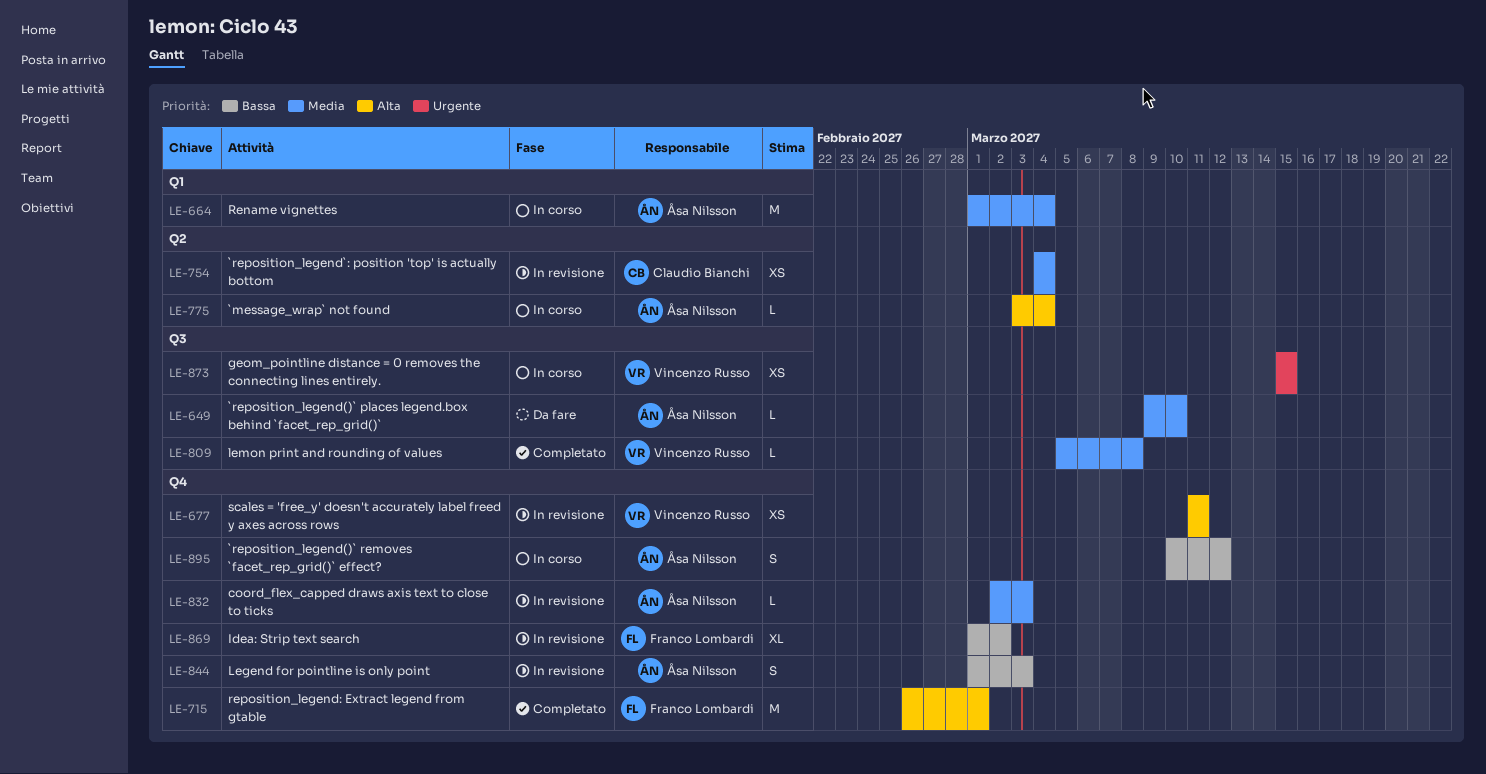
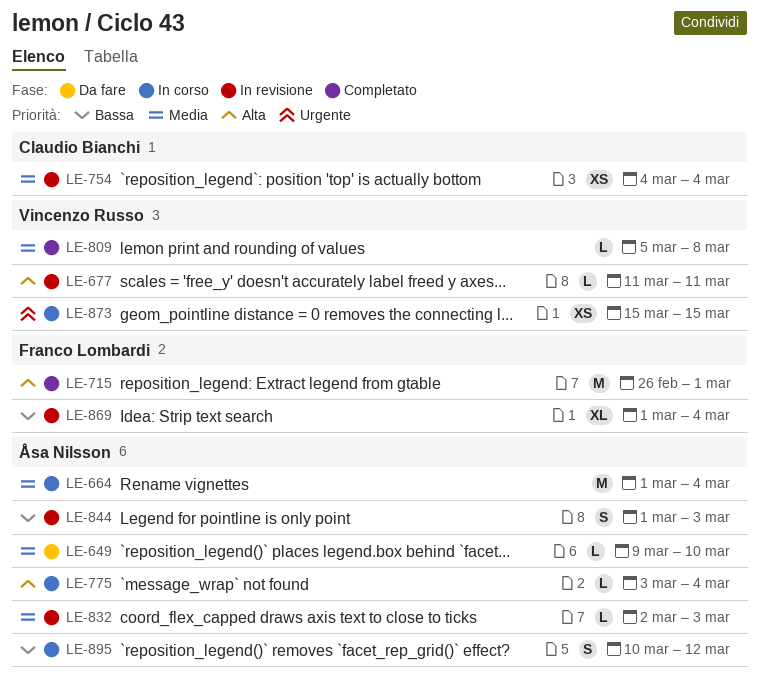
LE-677, estimate: XS -> L
LE-869, due: Mar 2 -> Mar 4

